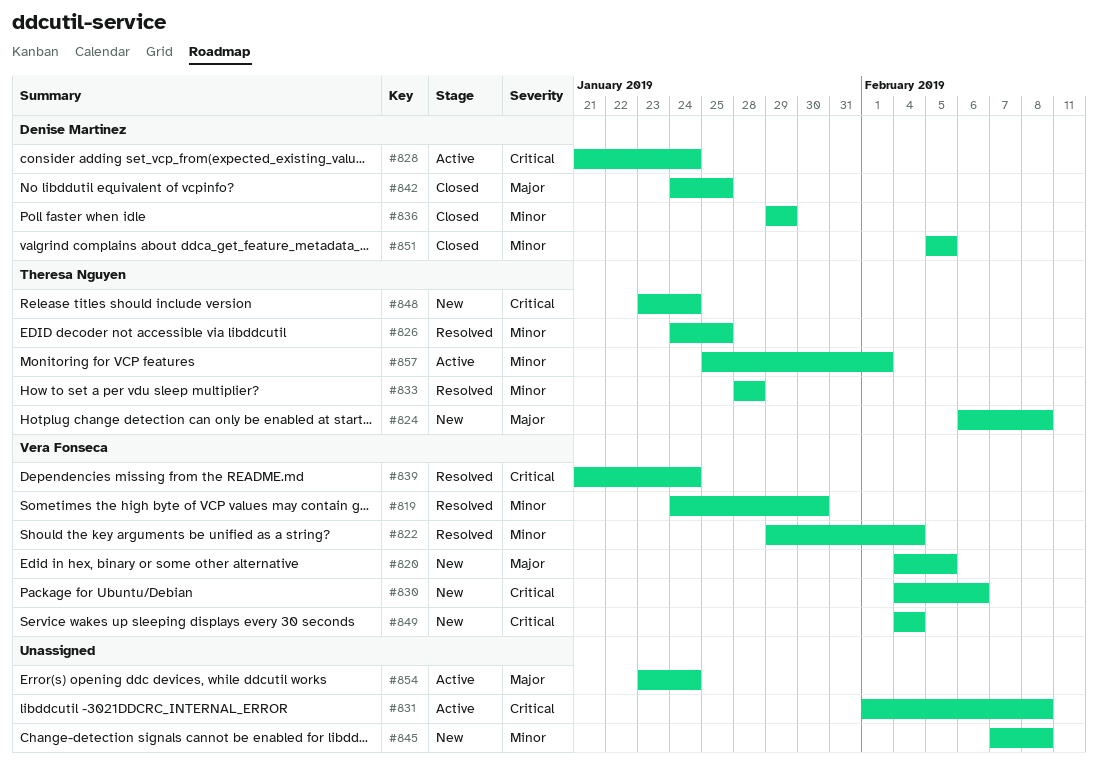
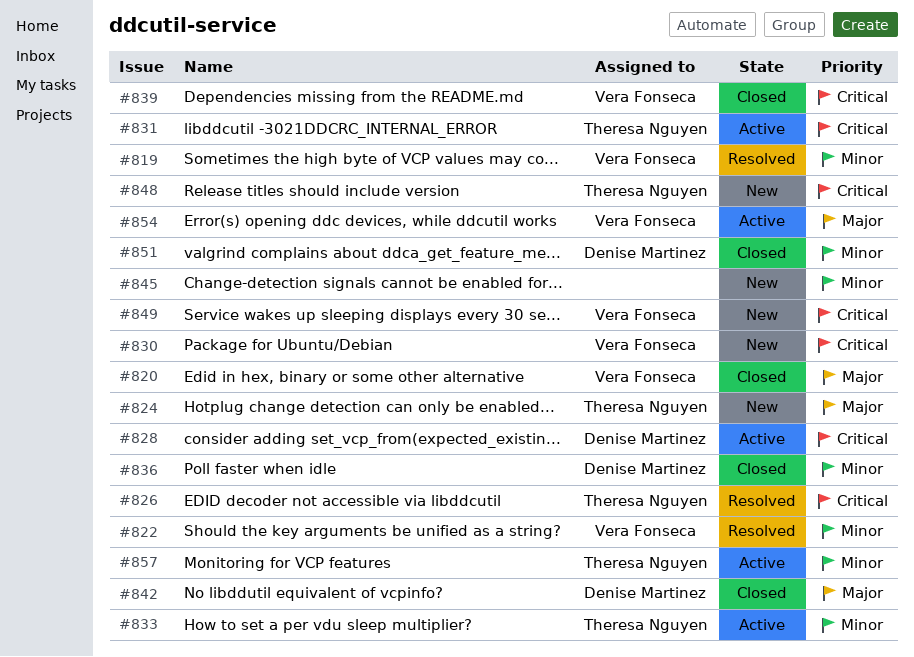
#820, status: New -> Closed
#826, priority: Minor -> Critical
#831, owner: none -> Theresa Nguyen
#833, status: Resolved -> Active
#839, status: Resolved -> Closed
#854, owner: none -> Vera Fonseca

